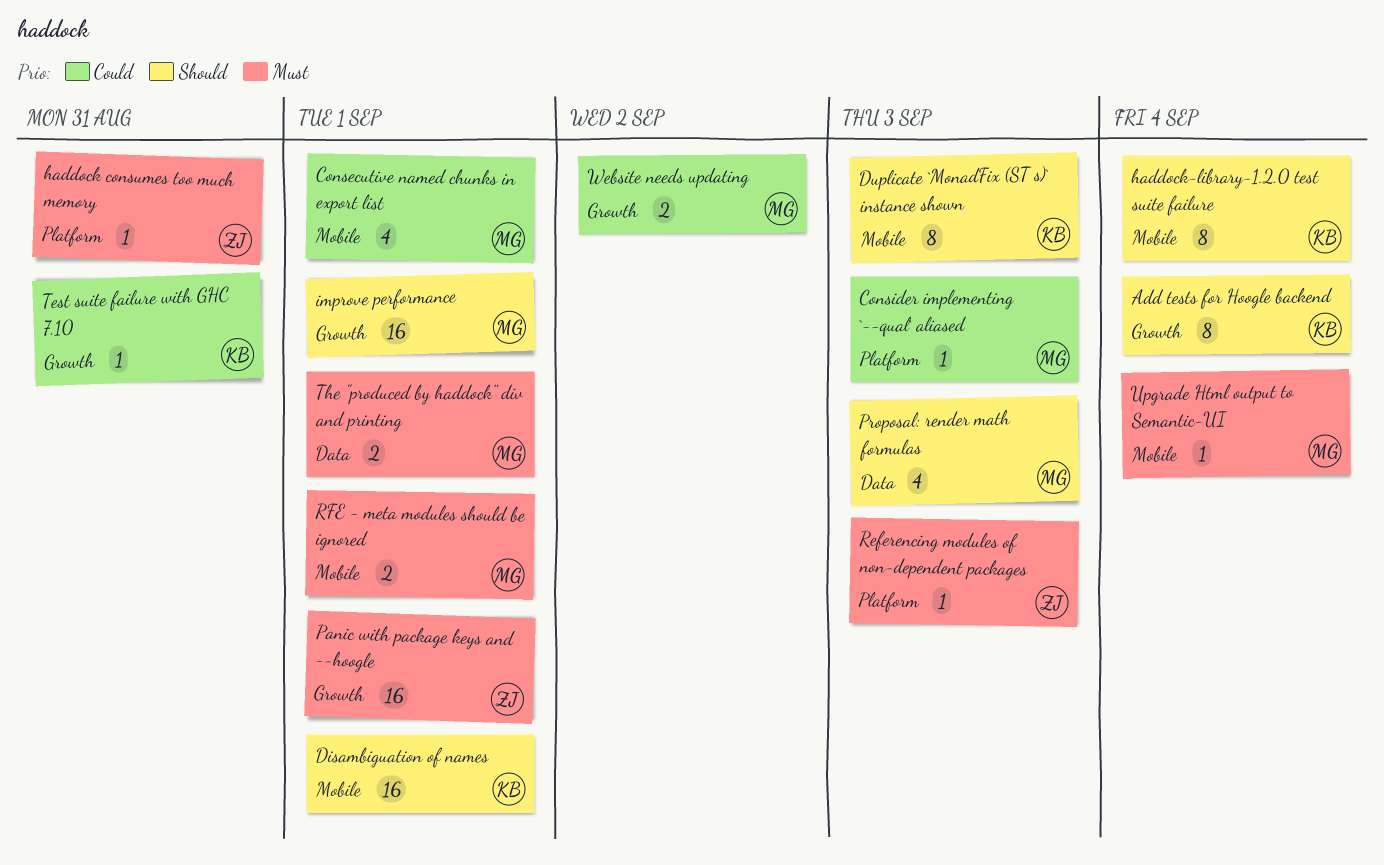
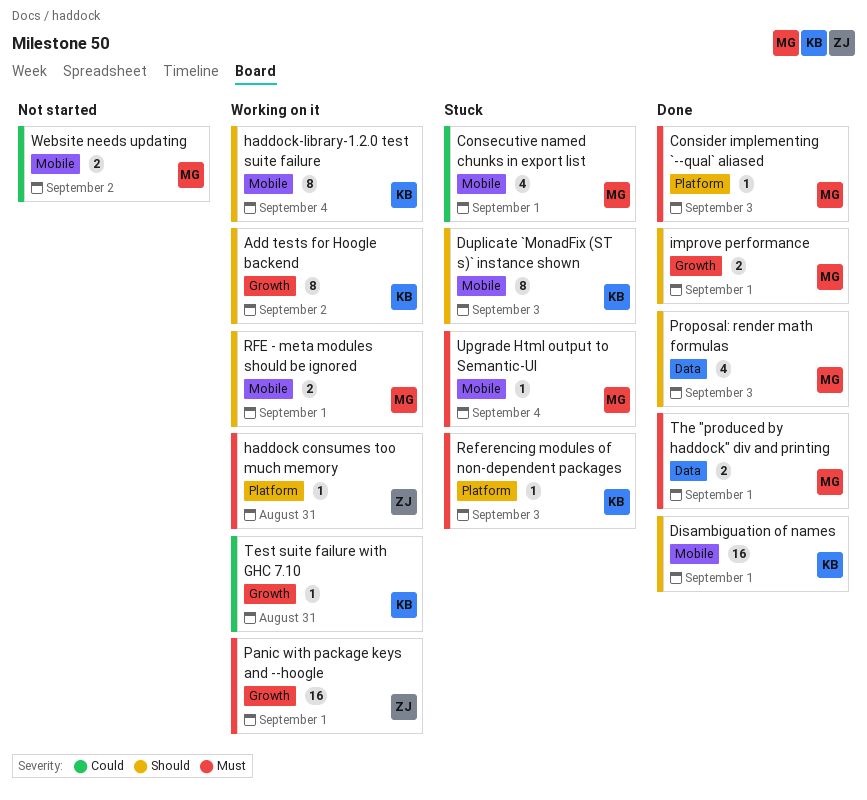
Add tests for Hoogle backend, due: Sep 4 -> Sep 2
Consider implementing `--qual` aliased, priority: Could -> Must
improve performance, estimate: 16 -> 2
Referencing modules of non-dependent packages, owner: ZJ -> KB
RFE - meta modules should be ignored, priority: Must -> Should
Website needs updating, label: Growth -> Mobile

